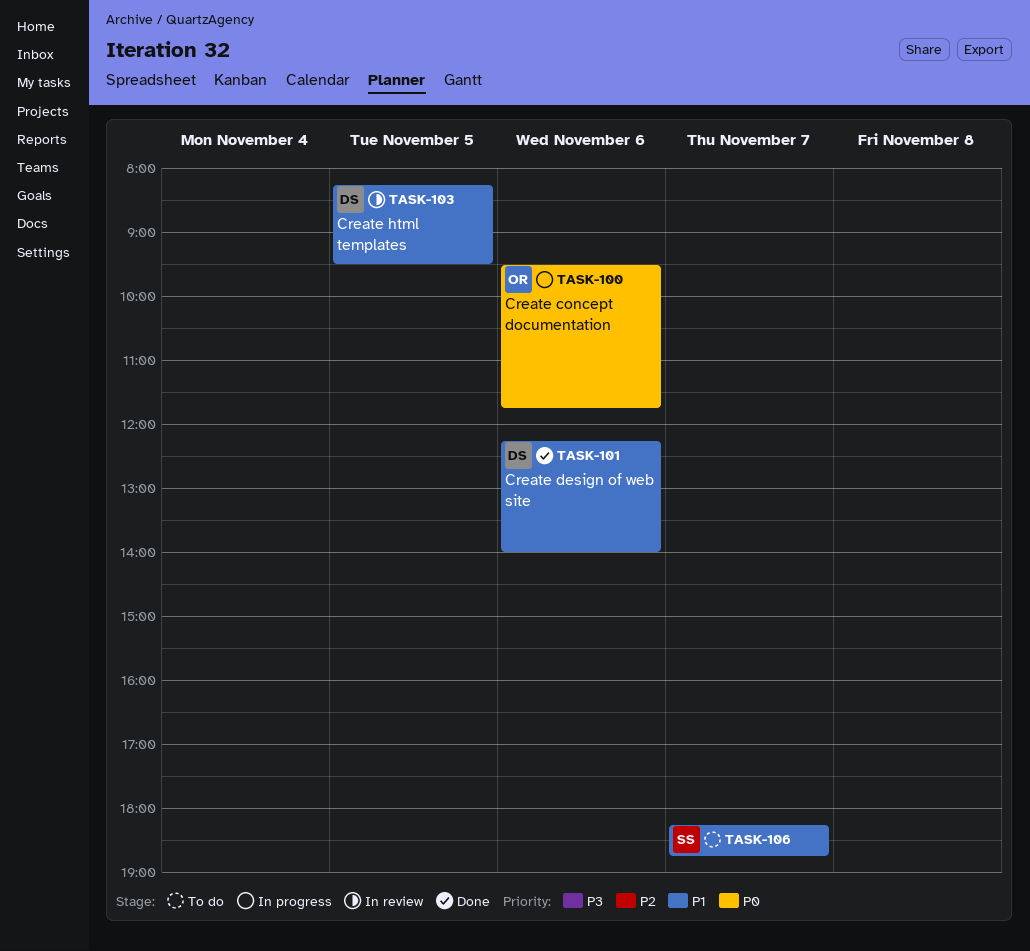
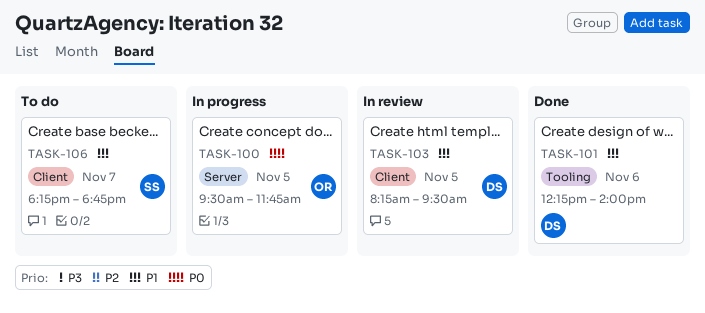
TASK-100, day: Nov 6 -> Nov 5

